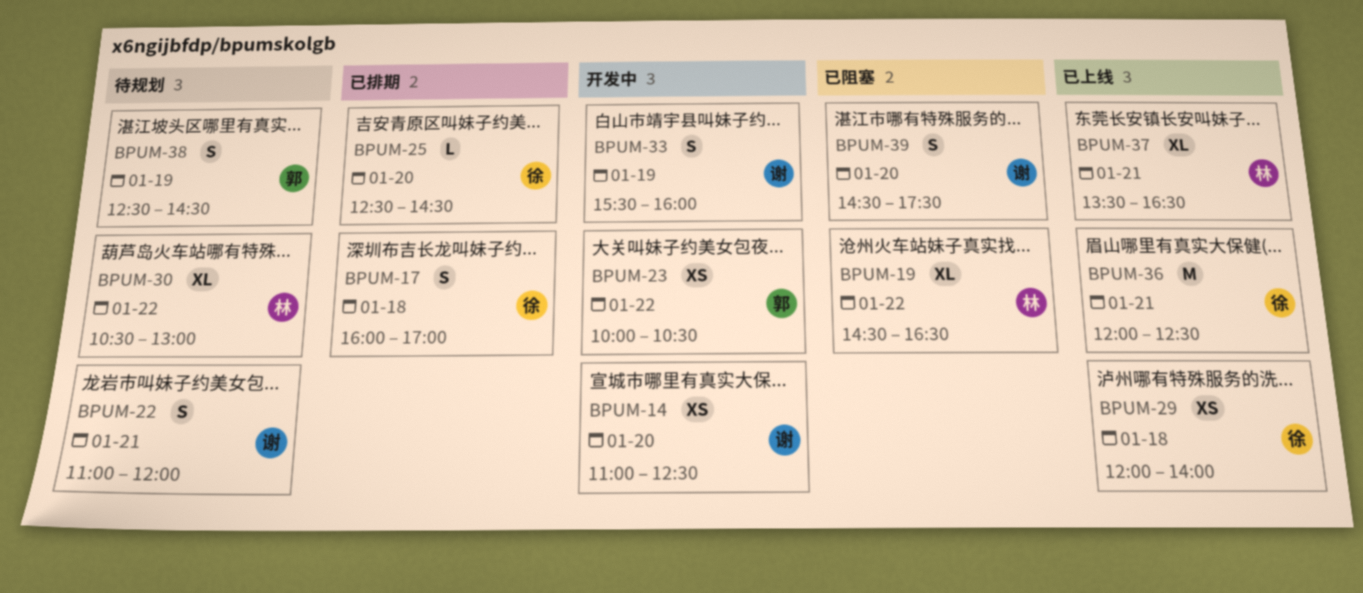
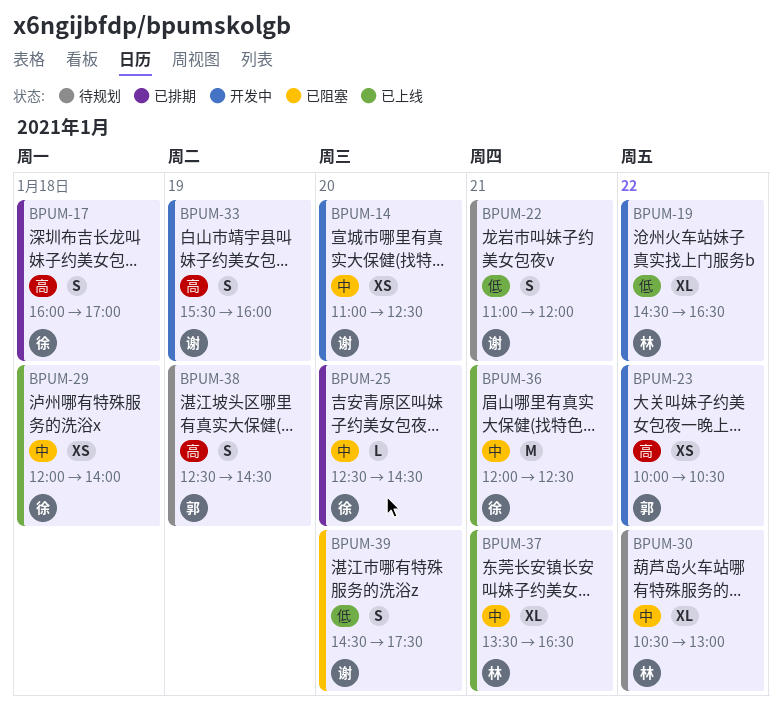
BPUM-19, status: 已阻塞 -> 开发中

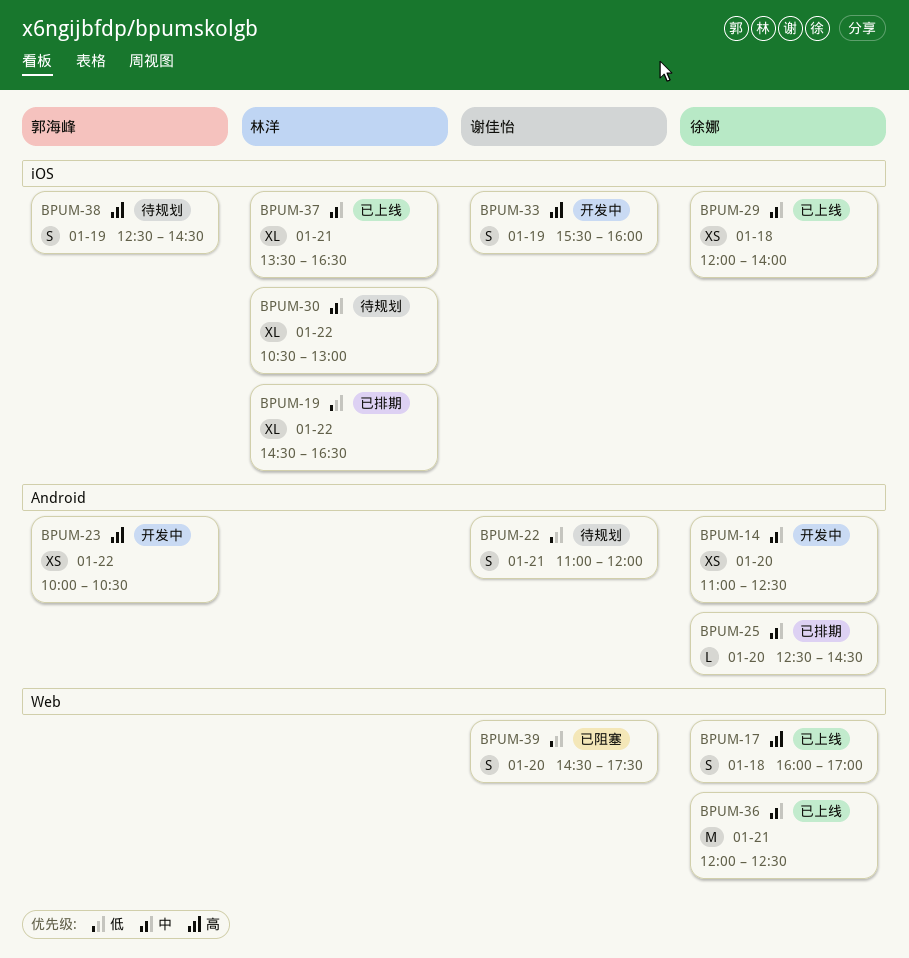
BPUM-14, owner: 谢佳怡 -> 徐娜
BPUM-17, status: 已排期 -> 已上线
BPUM-19, status: 开发中 -> 已排期

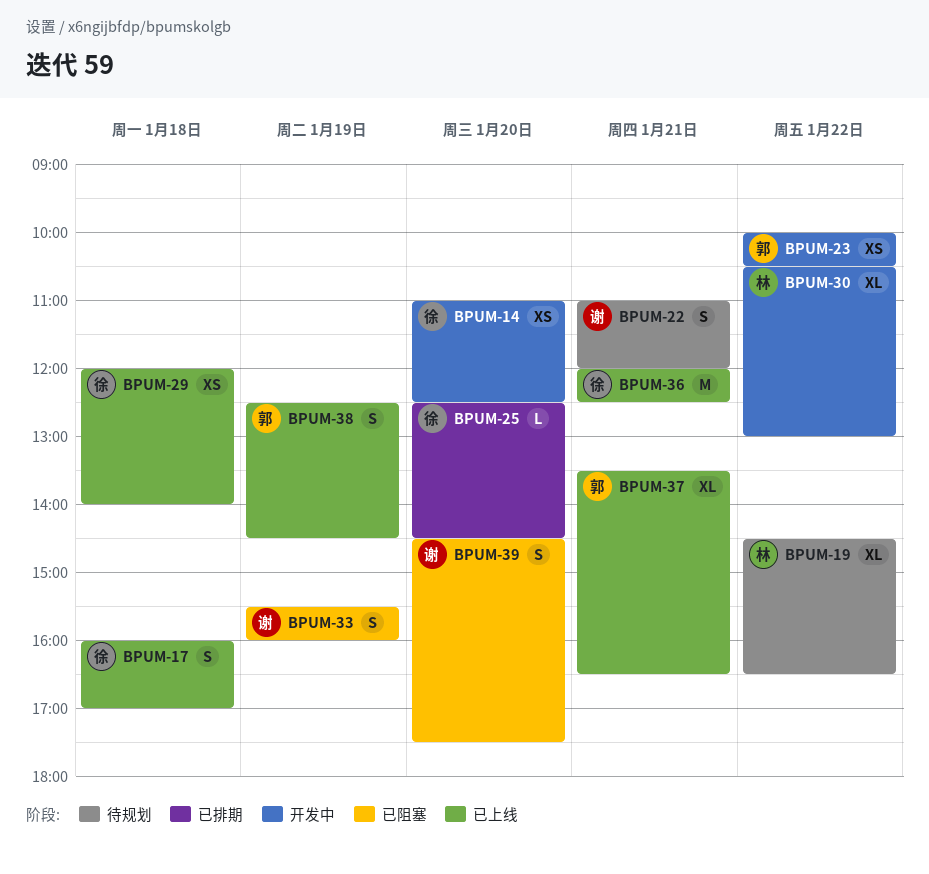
BPUM-19, status: 已排期 -> 待规划
BPUM-30, status: 待规划 -> 开发中
BPUM-33, status: 开发中 -> 已阻塞
BPUM-37, owner: 林洋 -> 郭海峰
BPUM-38, status: 待规划 -> 已上线

